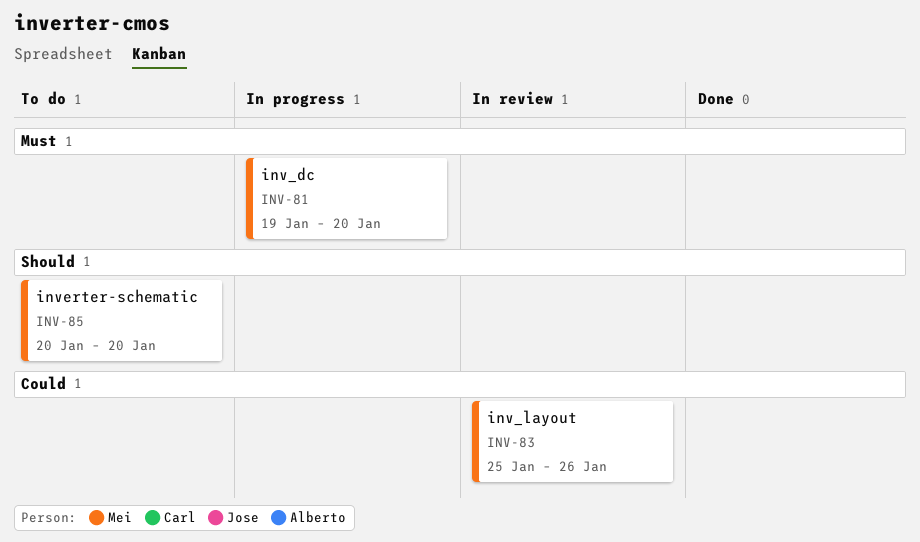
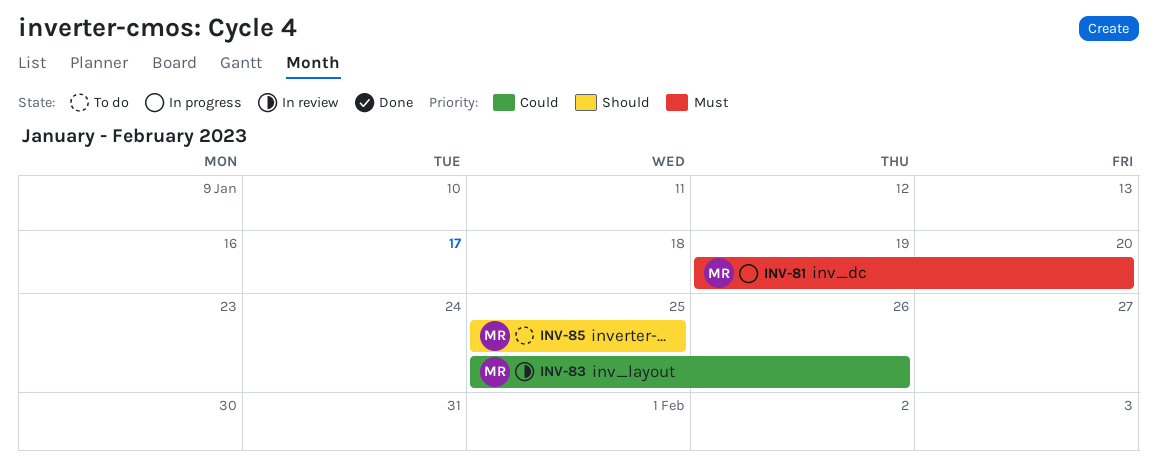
INV-85, start: Jan 20 -> Jan 25
INV-85, due: Jan 20 -> Jan 25

